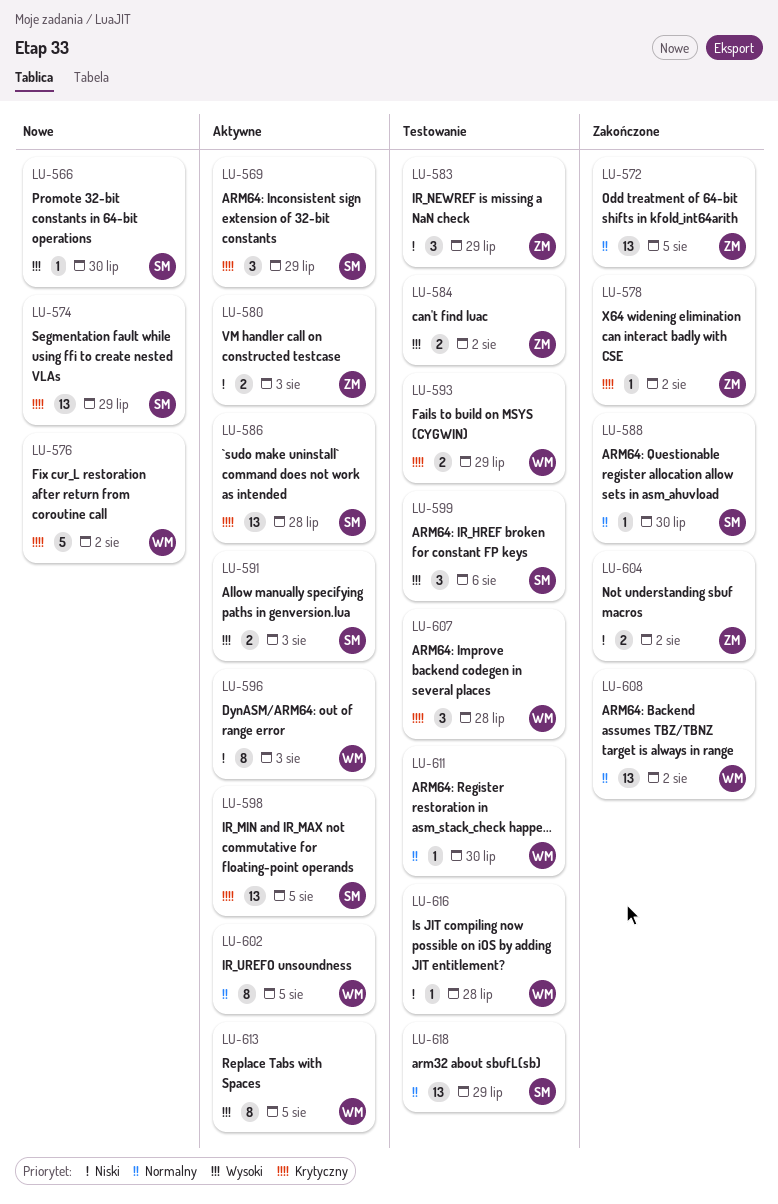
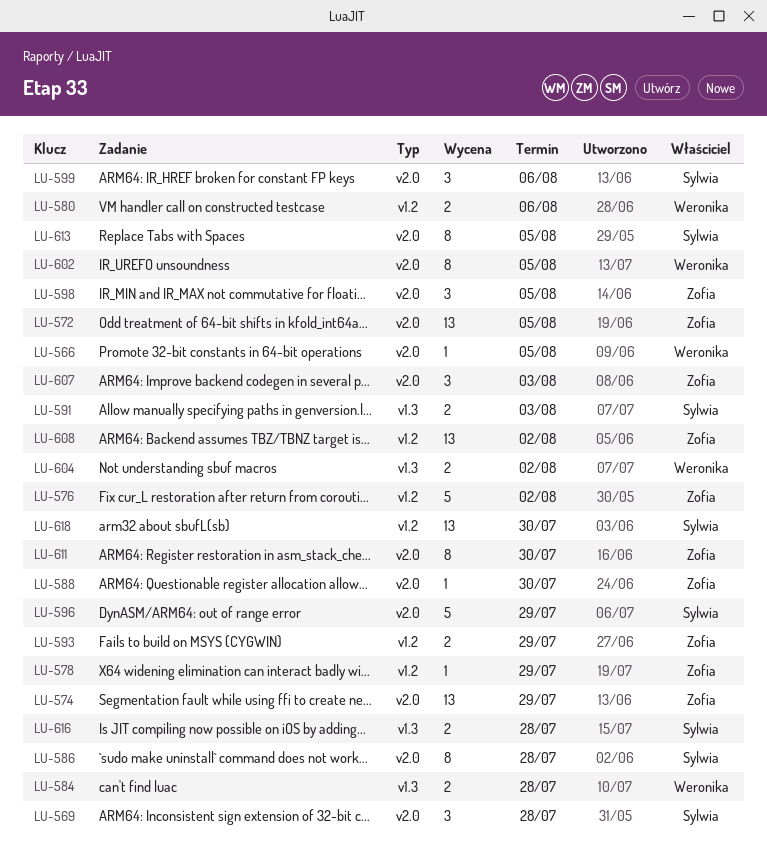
LU-566, owner: Sylwia -> Weronika
LU-566, due: Jul 30 -> Aug 5
LU-569, due: Jul 29 -> Jul 28
LU-574, owner: Sylwia -> Zofia
LU-576, owner: Weronika -> Zofia
LU-578, due: Aug 2 -> Jul 29
LU-580, owner: Zofia -> Weronika
LU-580, due: Aug 3 -> Aug 6
LU-583: present -> none
LU-584, owner: Zofia -> Weronika
LU-584, due: Aug 2 -> Jul 28
LU-586, estimate: 13 -> 8
LU-588, owner: Sylwia -> Zofia
LU-593, owner: Weronika -> Zofia
LU-596, owner: Weronika -> Sylwia
LU-596, estimate: 8 -> 5
LU-596, due: Aug 3 -> Jul 29
LU-598, owner: Sylwia -> Zofia
LU-598, estimate: 13 -> 3
LU-604, owner: Zofia -> Weronika
LU-607, owner: Weronika -> Zofia
LU-607, due: Jul 28 -> Aug 3
LU-608, owner: Weronika -> Zofia
LU-611, owner: Weronika -> Zofia
LU-611, estimate: 1 -> 8
LU-613, owner: Weronika -> Sylwia
LU-616, owner: Weronika -> Sylwia
LU-616, estimate: 1 -> 2
LU-618, due: Jul 29 -> Jul 30

